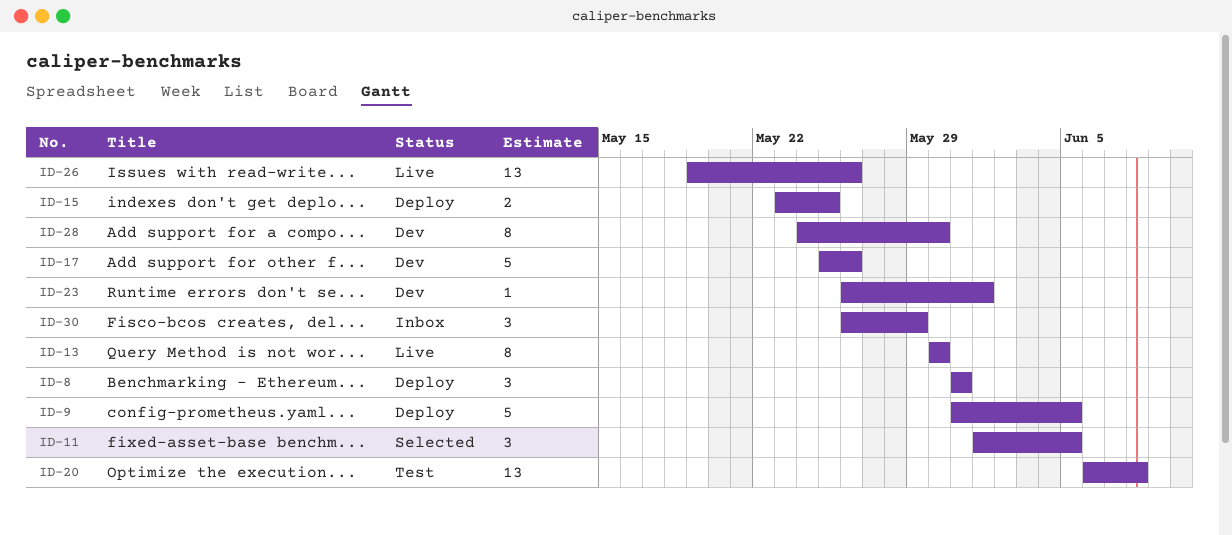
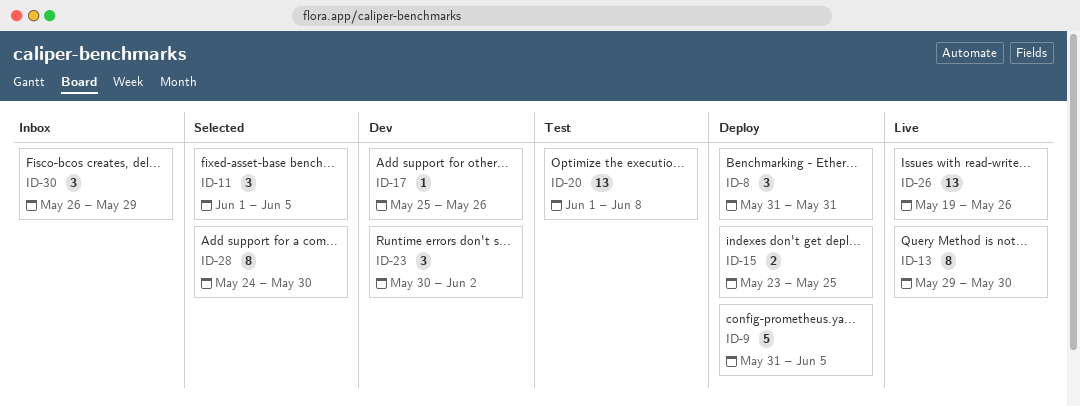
ID-13, start: May 30 -> May 29
ID-17, estimate: 5 -> 1
ID-20, start: Jun 6 -> Jun 1
ID-23, estimate: 1 -> 3
ID-23, start: May 26 -> May 30
ID-23, due: Jun 1 -> Jun 2
ID-28, status: Dev -> Selected

